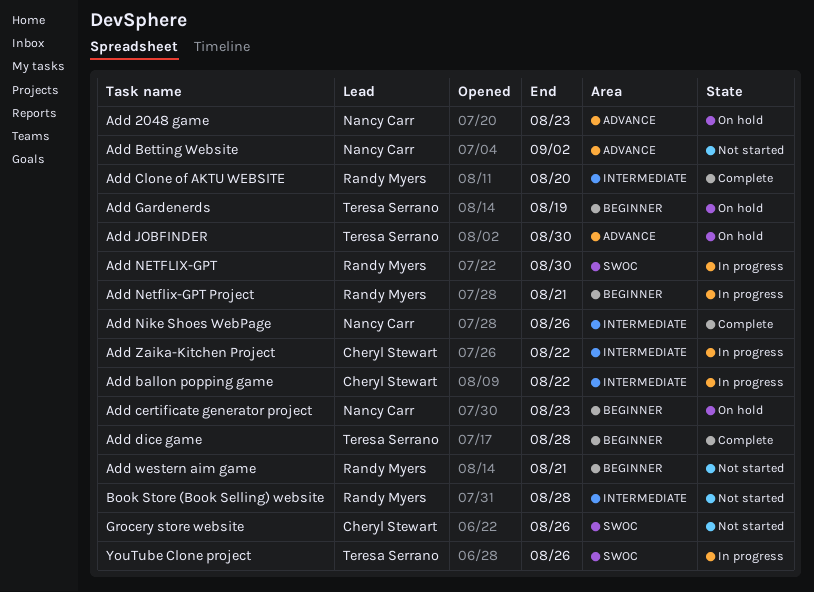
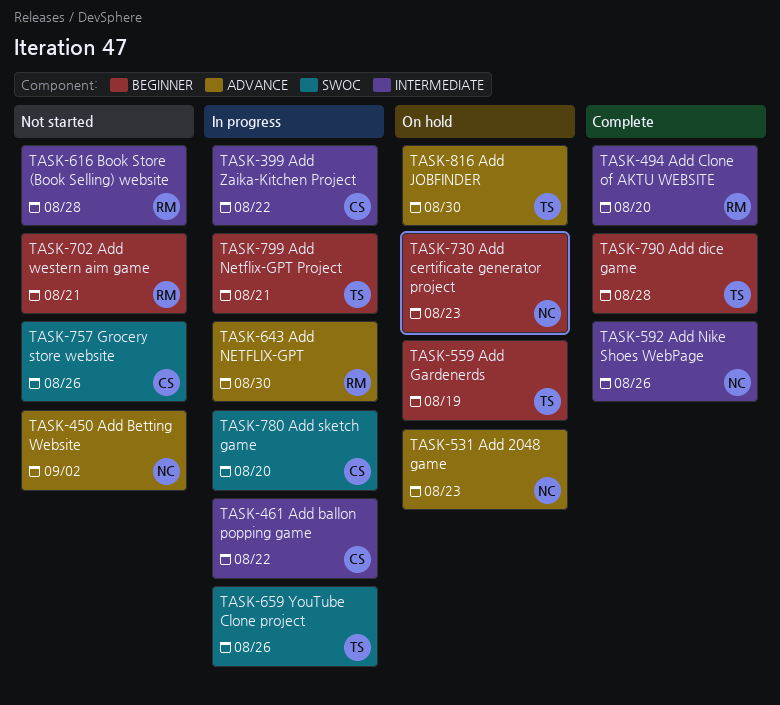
Add NETFLIX-GPT, label: SWOC -> ADVANCE
Add Netflix-GPT Project, owner: Randy Myers -> Teresa Serrano
Add sketch game: none -> present

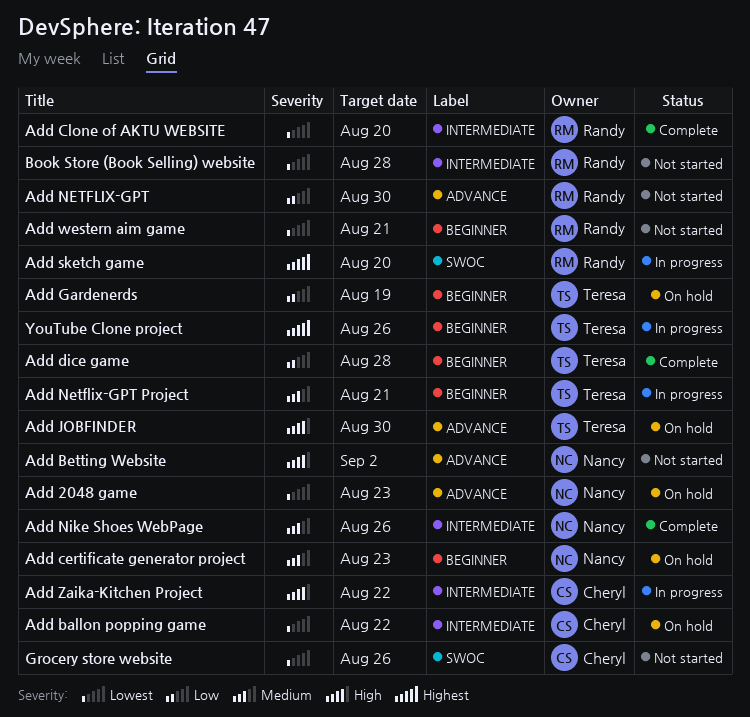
Add ballon popping game, status: In progress -> On hold
Add NETFLIX-GPT, status: In progress -> Not started
Add sketch game, owner: Cheryl -> Randy
YouTube Clone project, label: SWOC -> BEGINNER

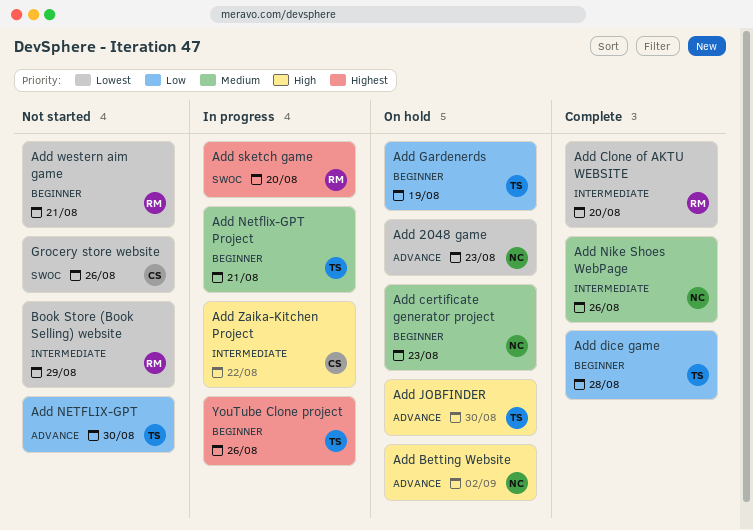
Add ballon popping game: present -> none
Add Betting Website, status: Not started -> On hold
Add NETFLIX-GPT, owner: Randy -> Teresa
Book Store (Book Selling) website, due: Aug 28 -> Aug 29

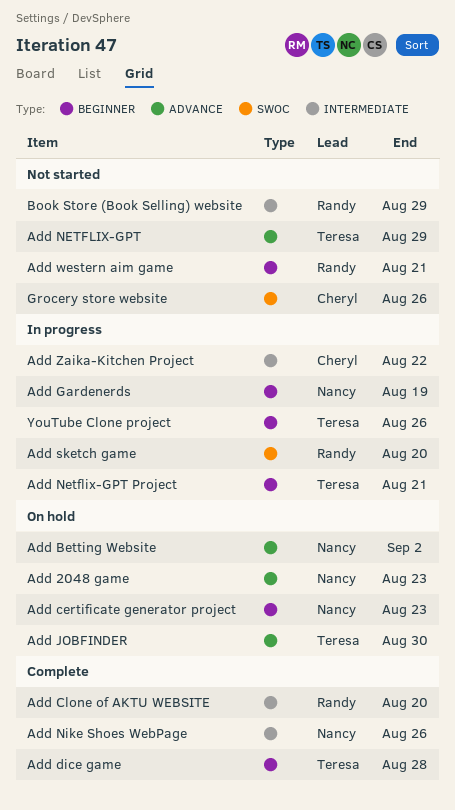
Add Gardenerds, status: On hold -> In progress
Add Gardenerds, owner: Teresa -> Nancy
Add NETFLIX-GPT, due: Aug 30 -> Aug 29

